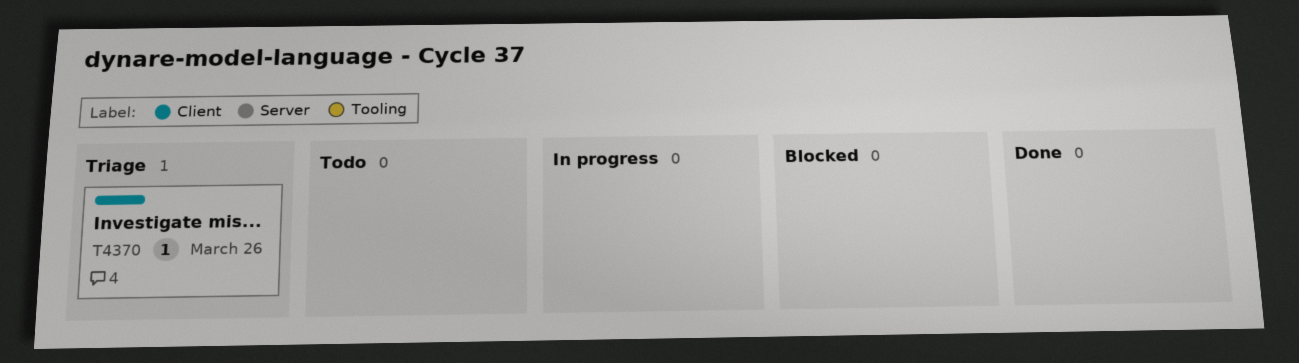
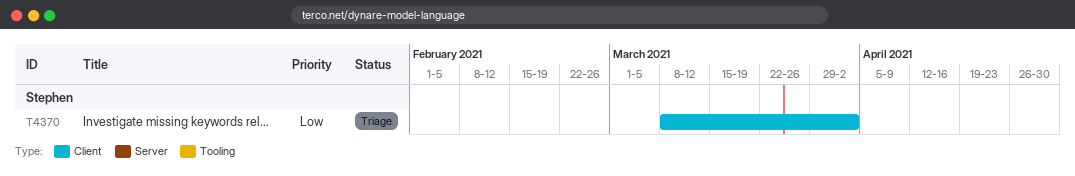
T4370, due: Mar 26 -> Apr 2

